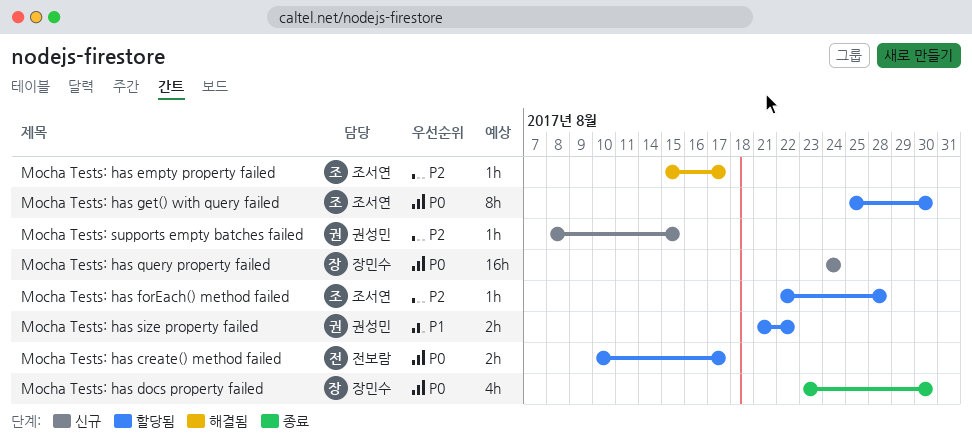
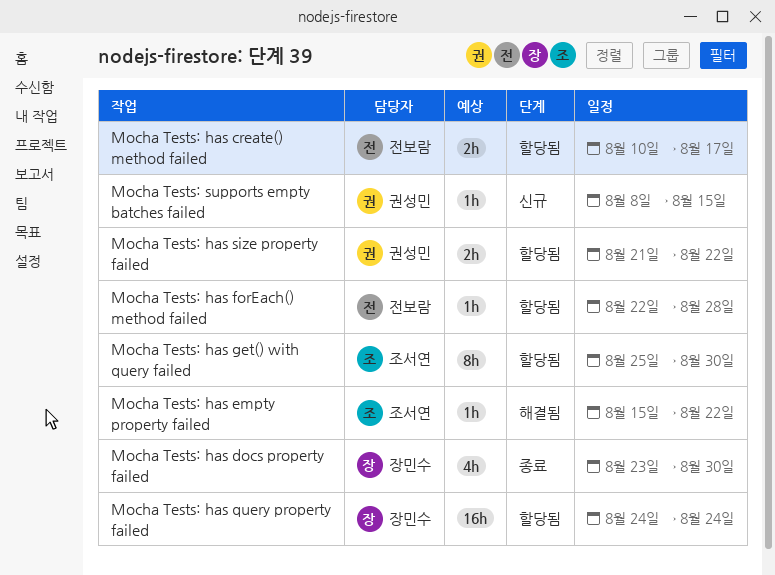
Mocha Tests: has empty property failed, due: Aug 17 -> Aug 22
Mocha Tests: has forEach() method failed, owner: 조서연 -> 전보람
Mocha Tests: has query property failed, status: 신규 -> 할당됨

